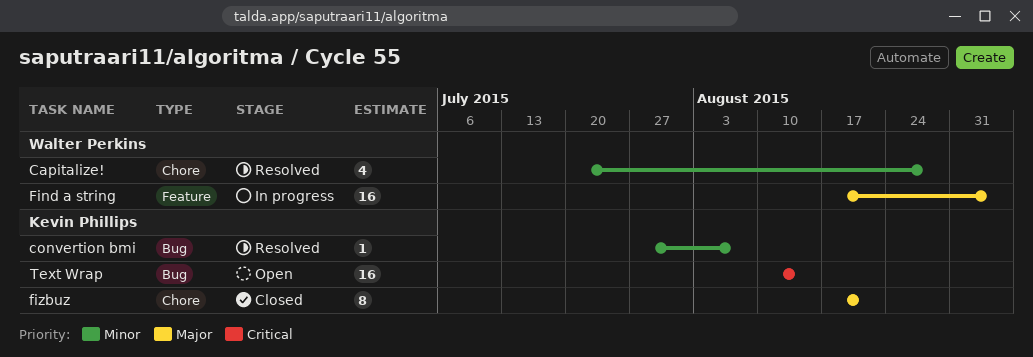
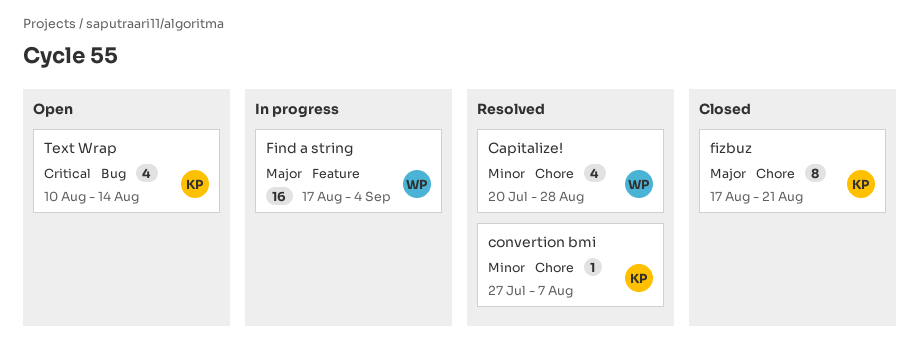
convertion bmi, label: Bug -> Chore
Text Wrap, estimate: 16 -> 4

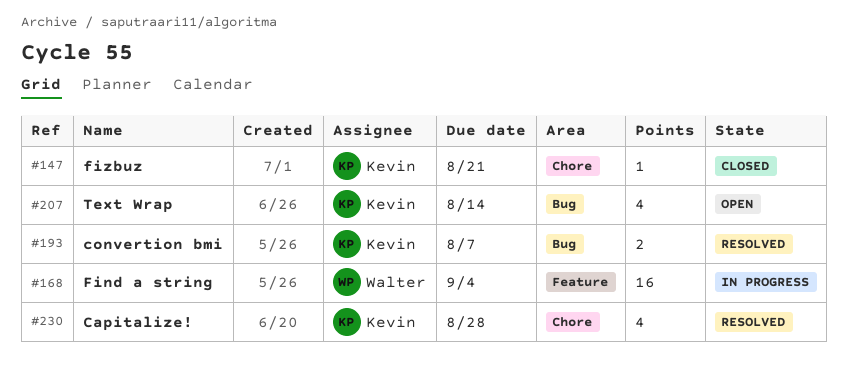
Capitalize!, owner: Walter -> Kevin
convertion bmi, label: Chore -> Bug
convertion bmi, estimate: 1 -> 2
fizbuz, estimate: 8 -> 1

